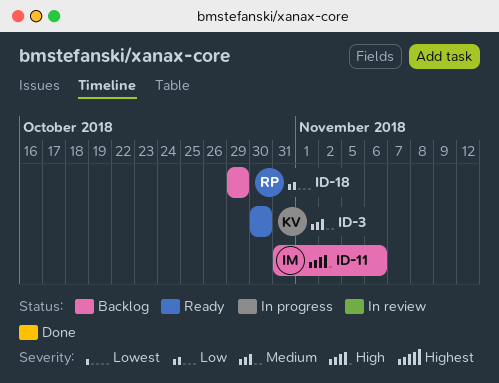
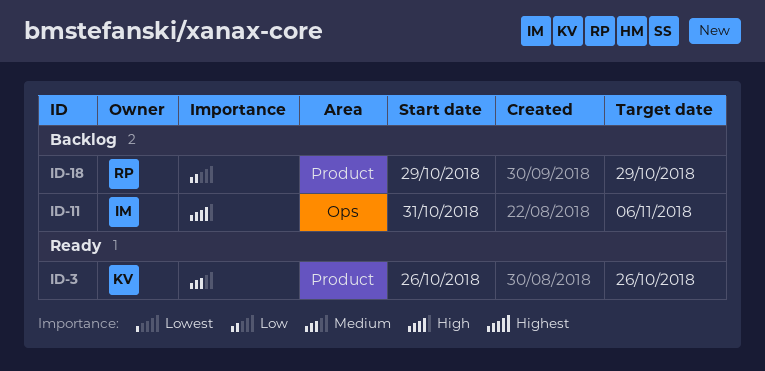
ID-3, start: Oct 30 -> Oct 26
ID-3, due: Oct 30 -> Oct 26

